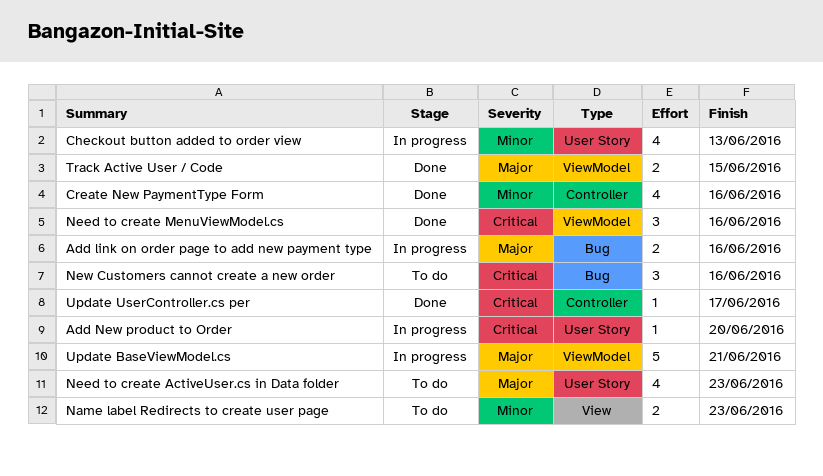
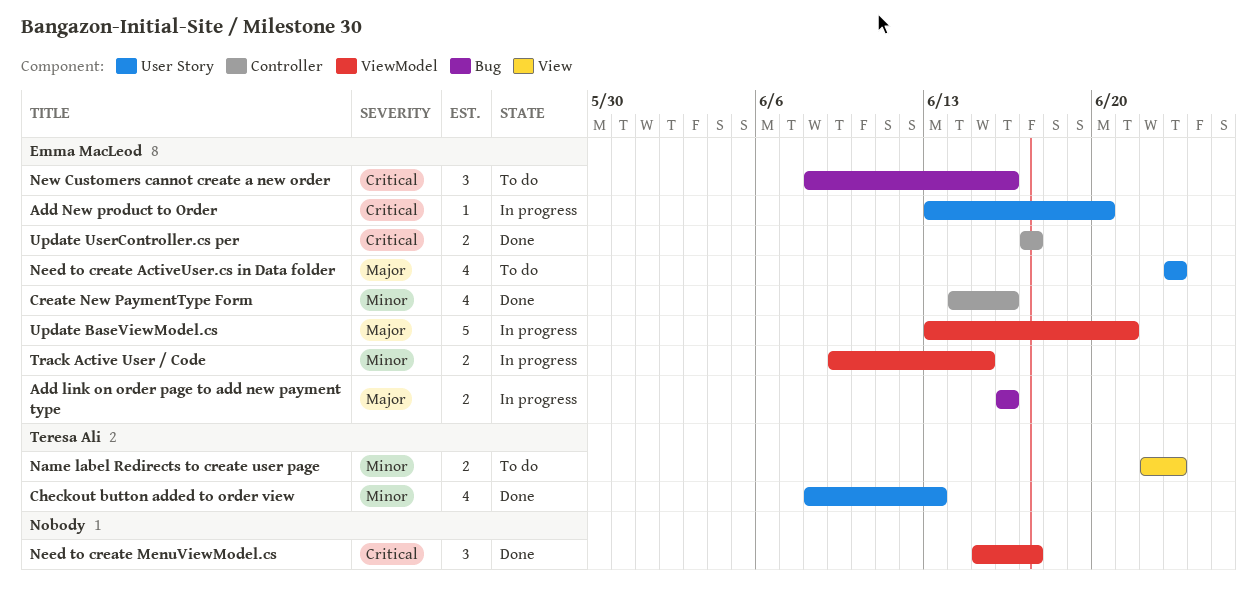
Checkout button added to order view, status: In progress -> Done
Need to create MenuViewModel.cs, due: Jun 16 -> Jun 17
Track Active User / Code, status: Done -> In progress
Track Active User / Code, priority: Major -> Minor
Update UserController.cs per, estimate: 1 -> 2

